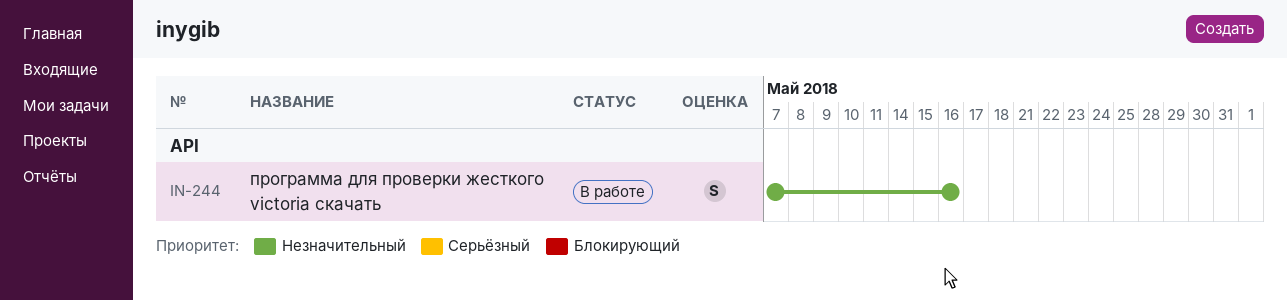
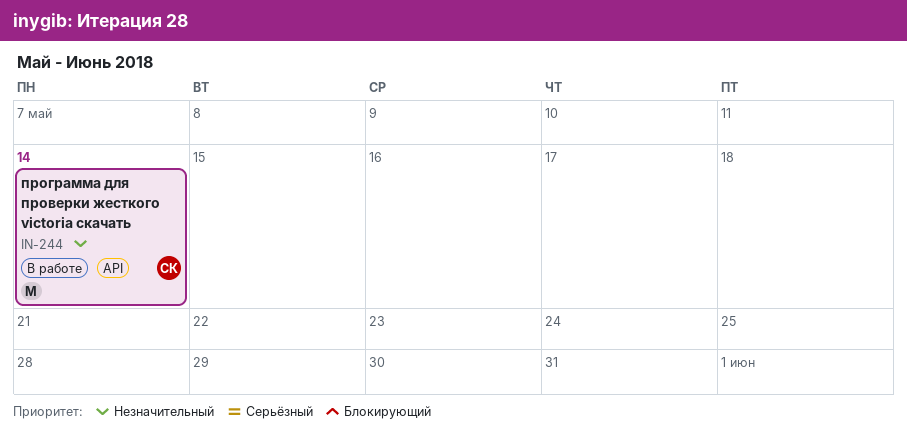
IN-244, estimate: S -> M
IN-244, due: May 16 -> May 14

